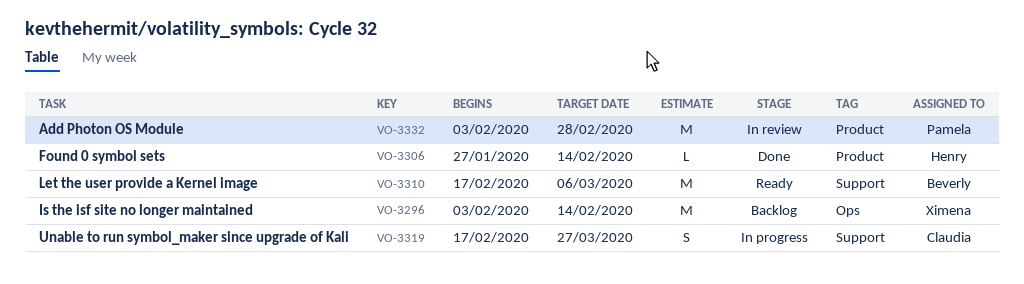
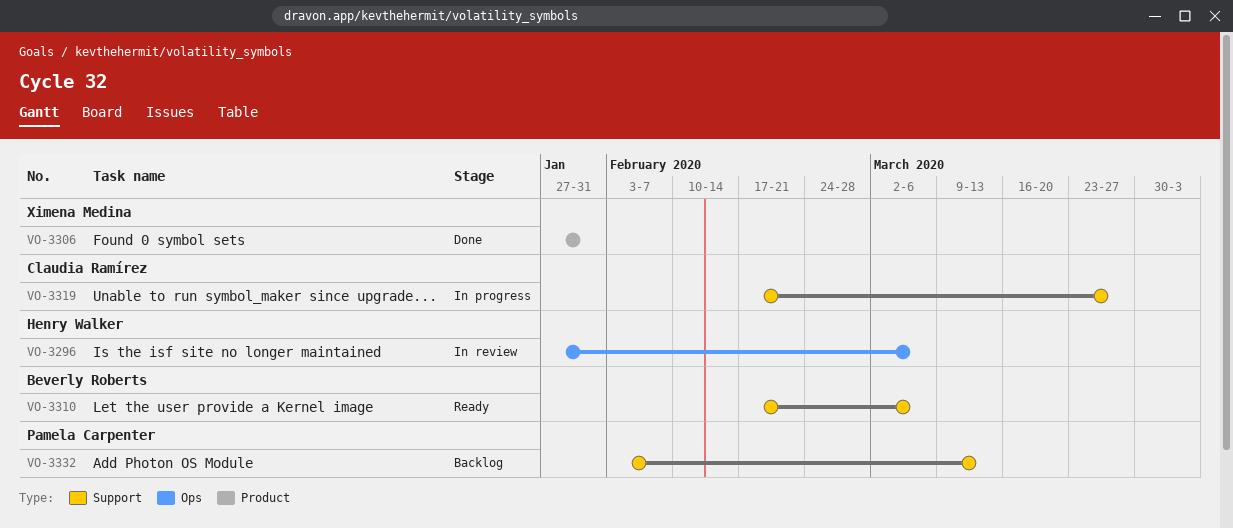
VO-3296, status: Backlog -> In review
VO-3296, owner: Ximena Medina -> Henry Walker
VO-3296, start: Feb 3 -> Jan 27
VO-3296, due: Feb 14 -> Mar 6
VO-3306, owner: Henry Walker -> Ximena Medina
VO-3306, due: Feb 14 -> Jan 31
VO-3332, status: In review -> Backlog
VO-3332, label: Product -> Support
VO-3332, due: Feb 28 -> Mar 13

